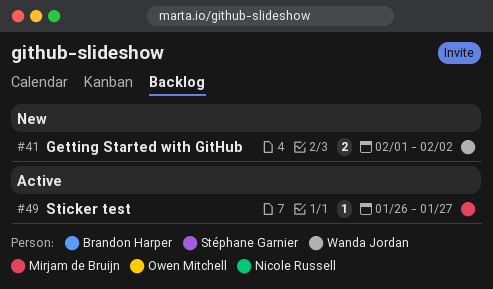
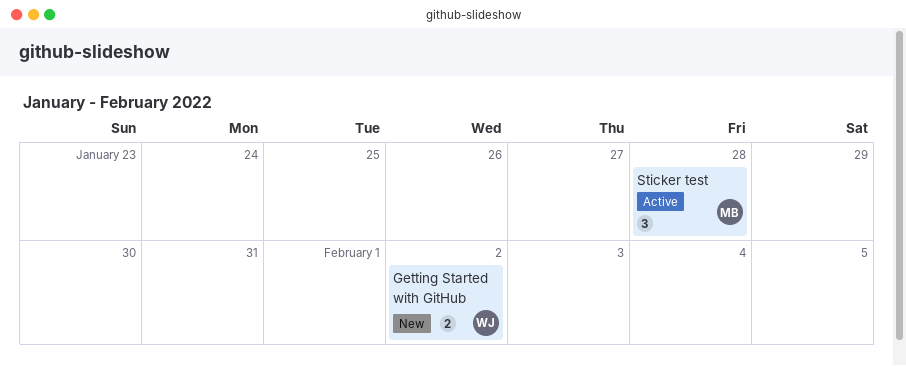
Sticker test, estimate: 1 -> 3
Sticker test, due: Jan 27 -> Jan 28

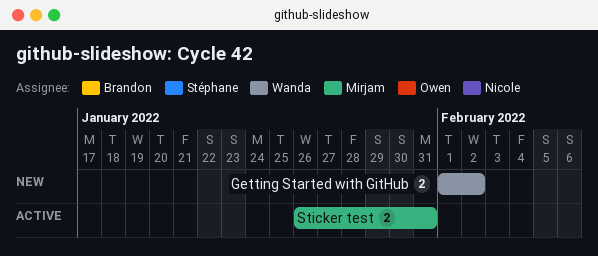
Sticker test, estimate: 3 -> 2
Sticker test, due: Jan 28 -> Jan 31

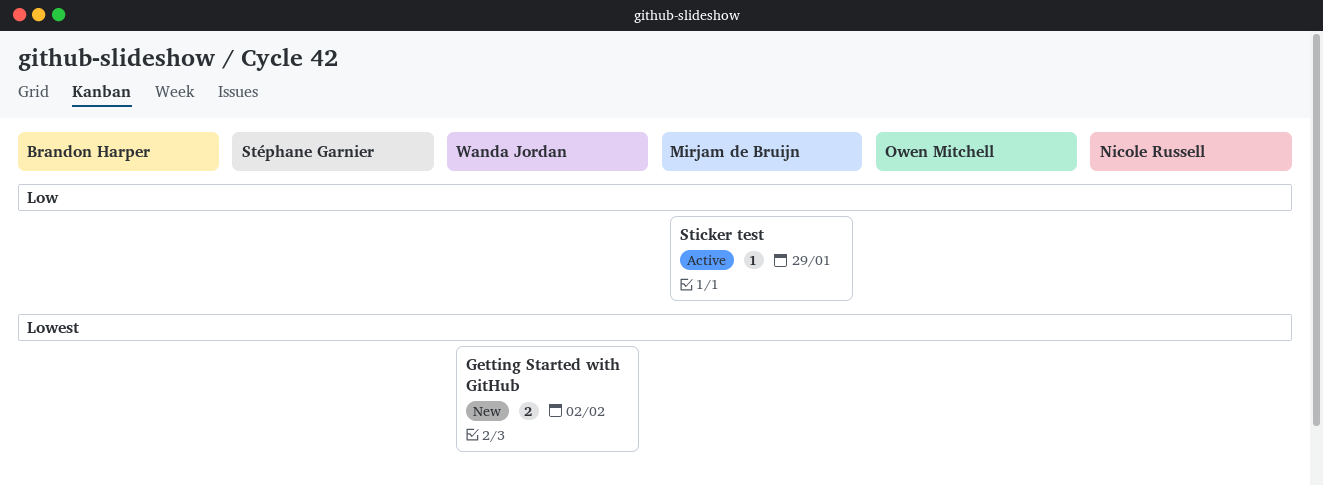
Sticker test, estimate: 2 -> 1
Sticker test, due: Jan 31 -> Jan 29

